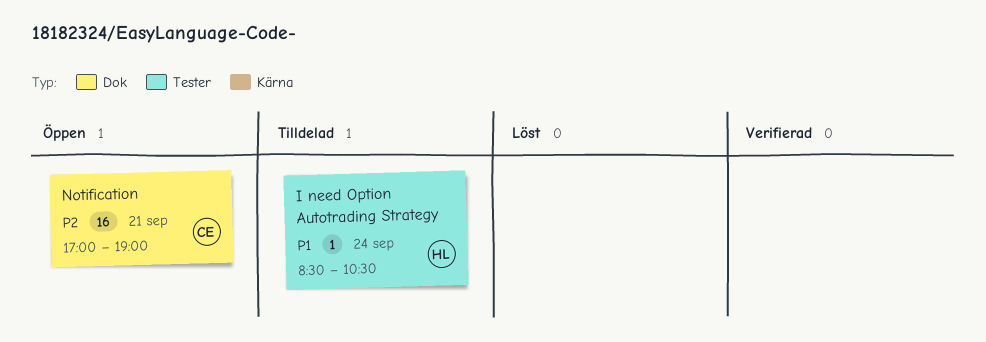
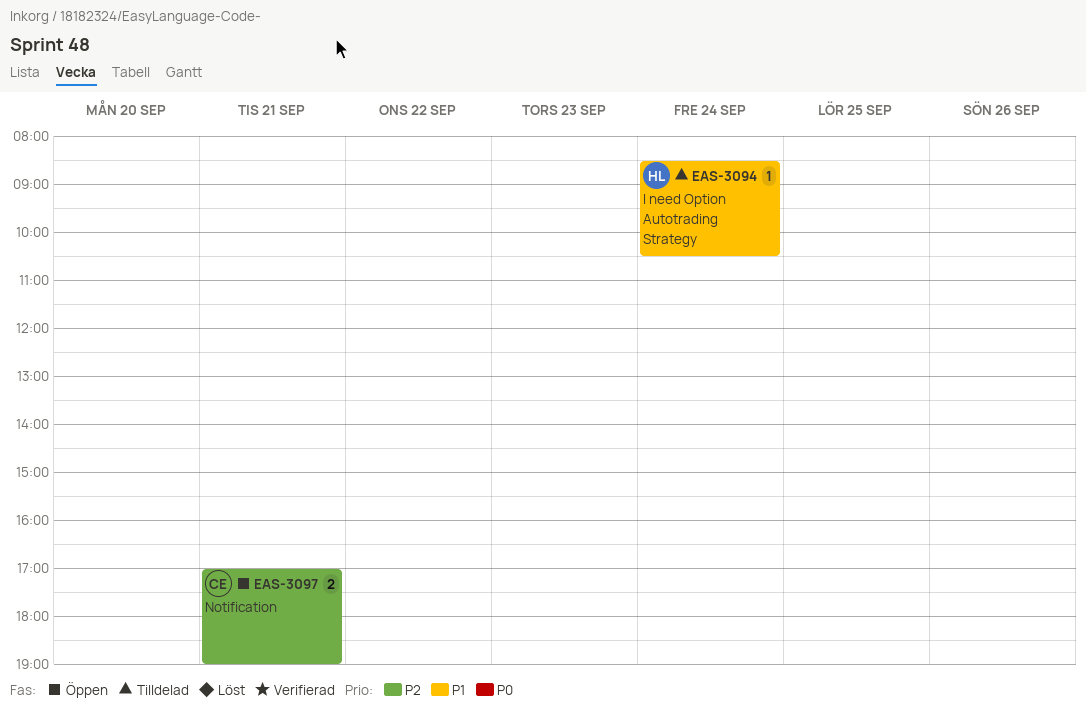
Notification, estimate: 16 -> 2

